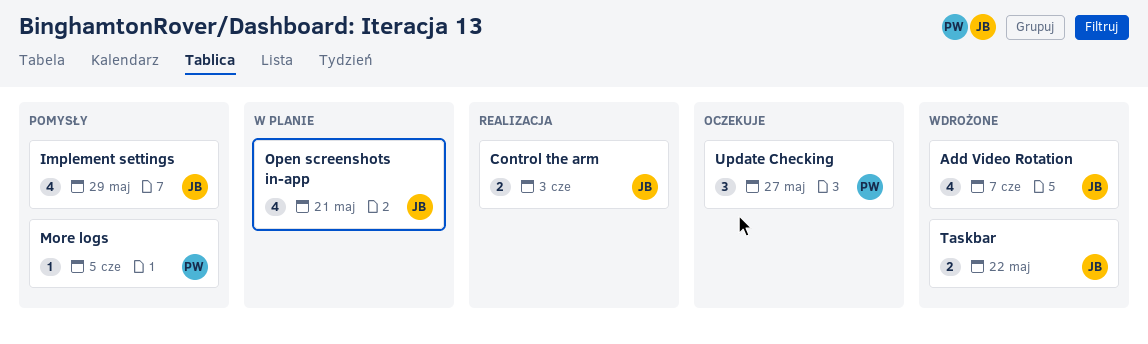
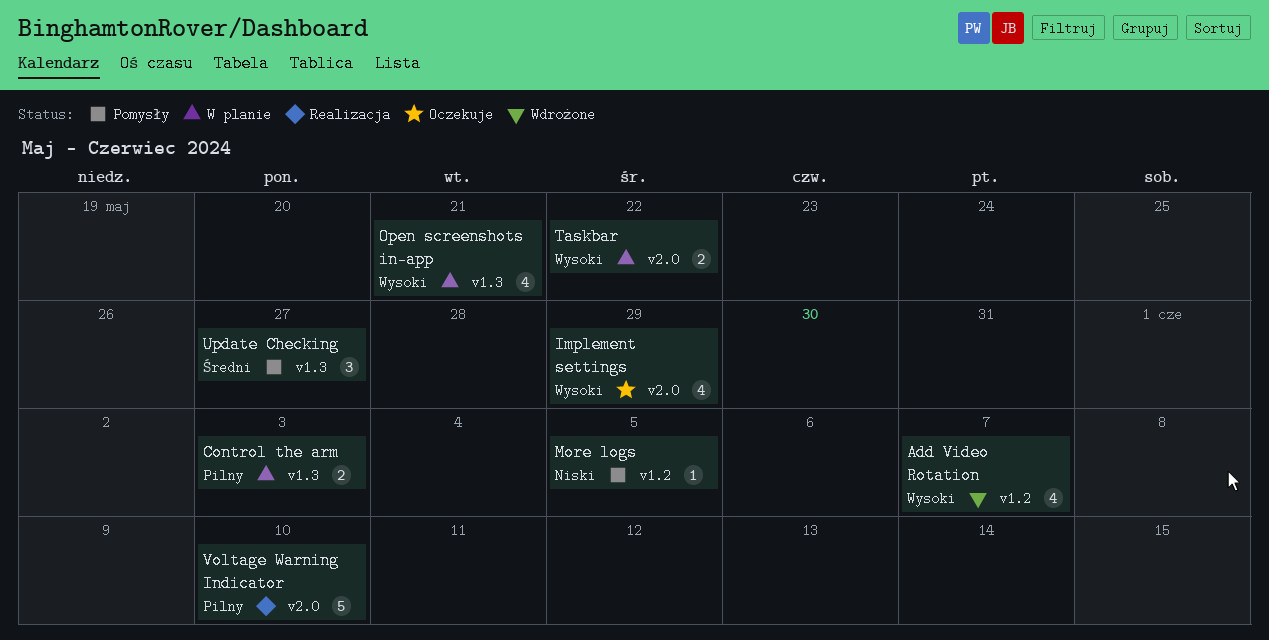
Control the arm, status: Realizacja -> W planie
Implement settings, status: Pomysły -> Oczekuje
Taskbar, status: Wdrożone -> W planie
Update Checking, status: Oczekuje -> Pomysły
Voltage Warning Indicator: none -> present

